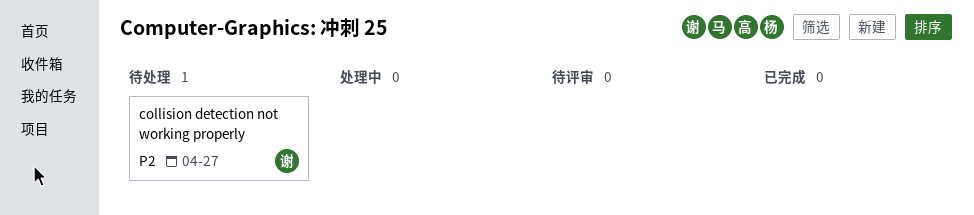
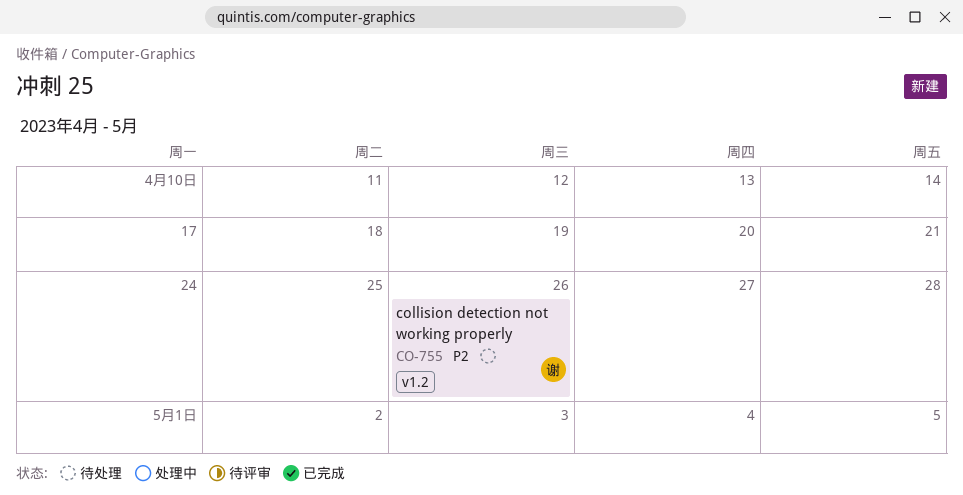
collision detection not working properly, due: Apr 27 -> Apr 26

